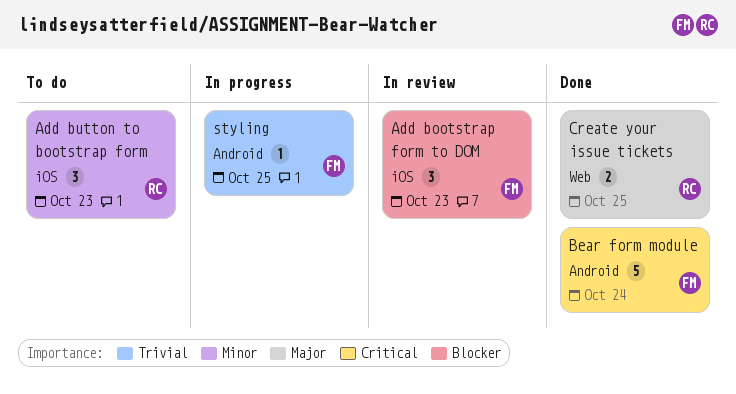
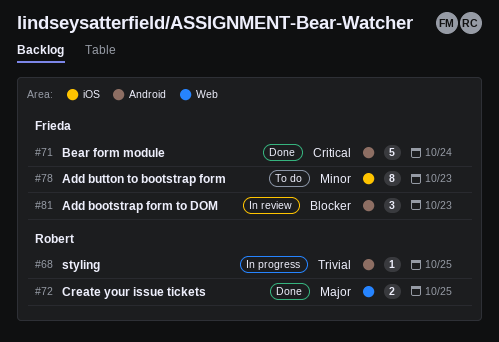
Add bootstrap form to DOM, label: iOS -> Android
Add button to bootstrap form, owner: Robert -> Frieda
Add button to bootstrap form, estimate: 3 -> 8
styling, owner: Frieda -> Robert

